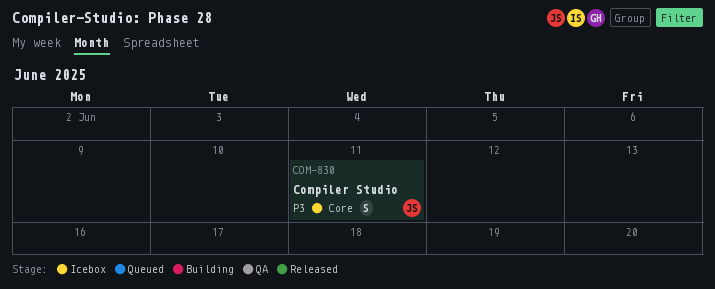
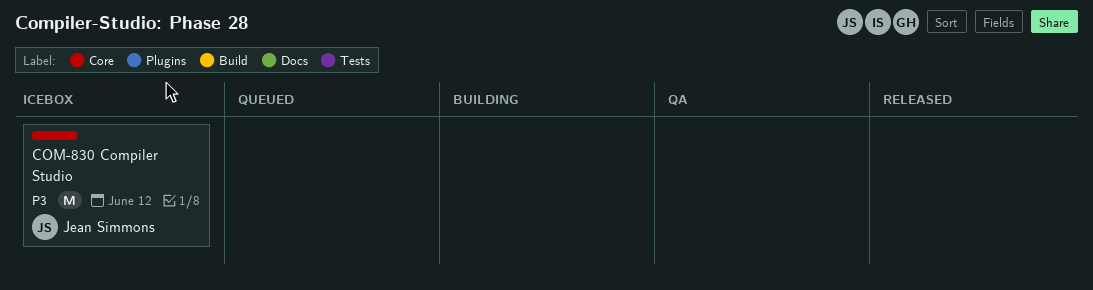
COM-830, estimate: S -> M
COM-830, due: Jun 11 -> Jun 12

